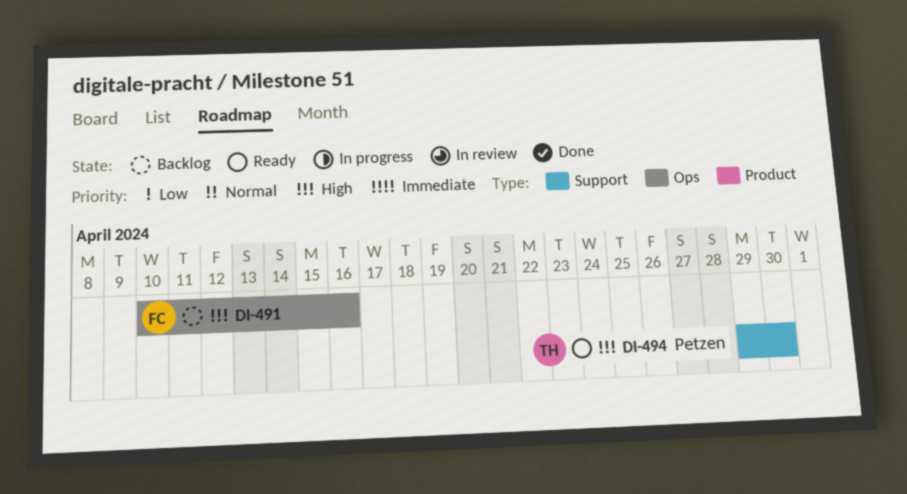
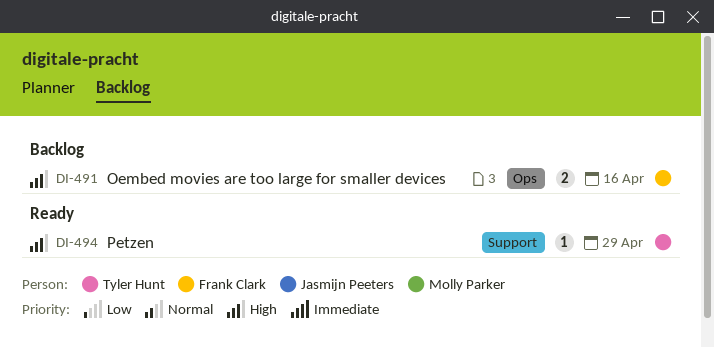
DI-494, due: Apr 30 -> Apr 29

